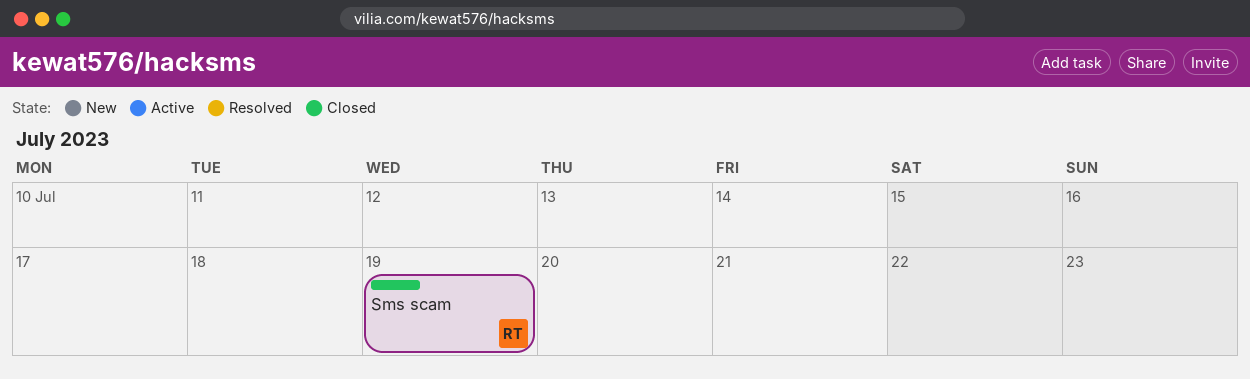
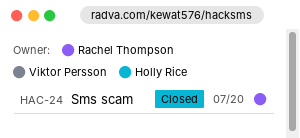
Sms scam, due: Jul 19 -> Jul 20

